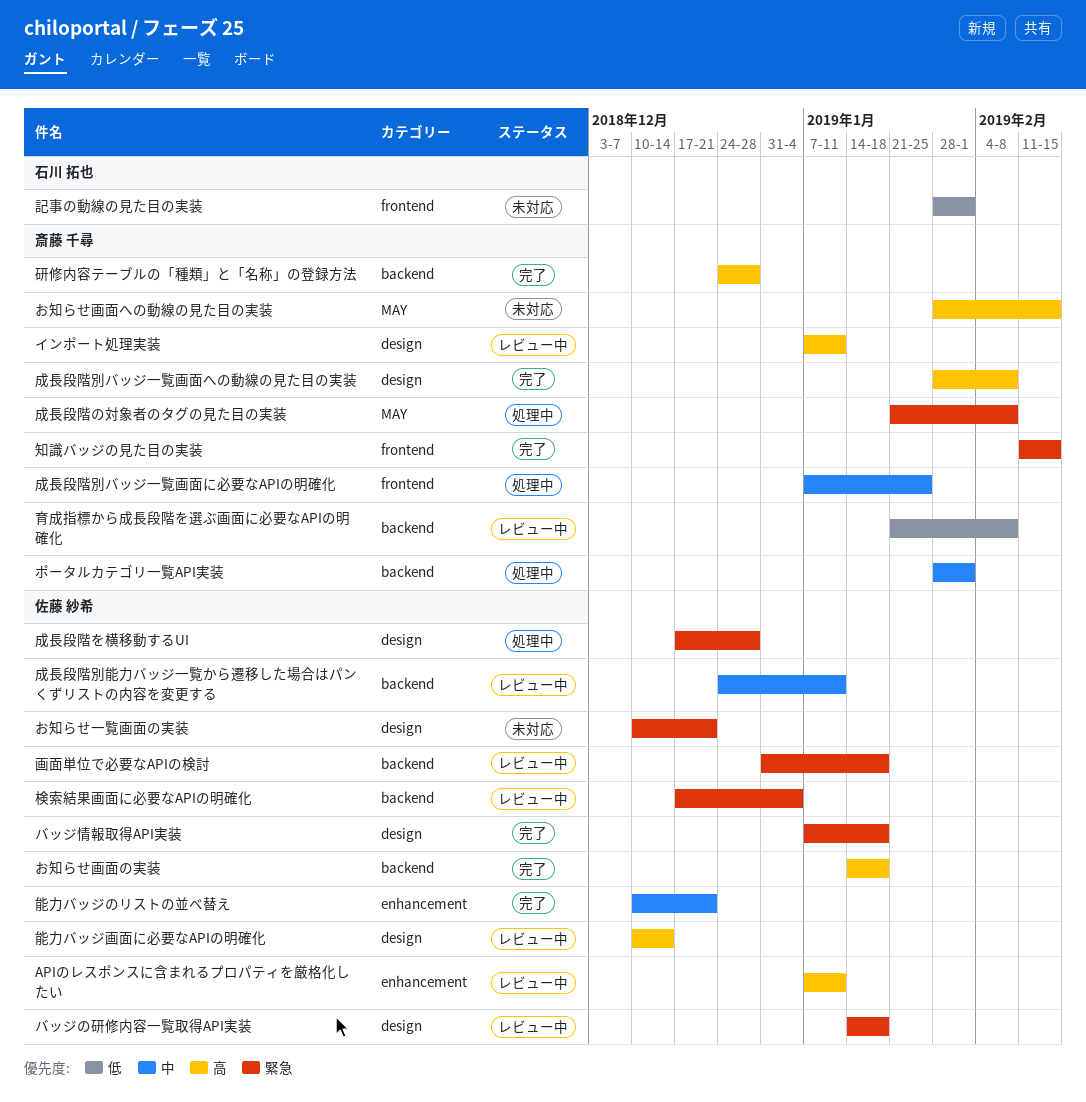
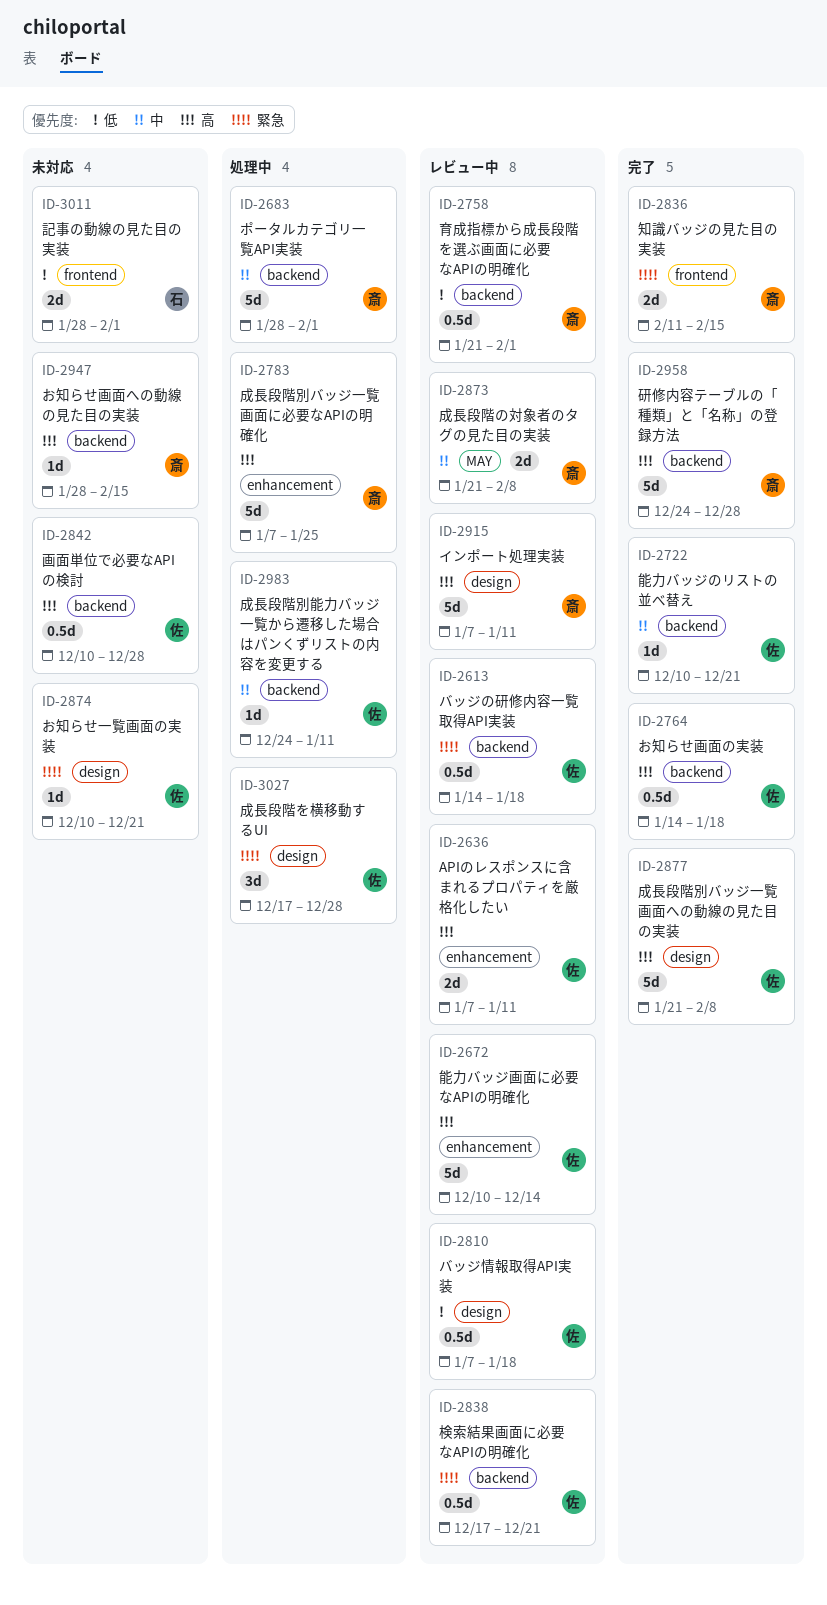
お知らせ画面への動線の見た目の実装, label: MAY -> backend
バッジの研修内容一覧取得API実装, label: design -> backend
バッジ情報取得API実装, status: 完了 -> レビュー中
バッジ情報取得API実装, priority: 緊急 -> 低
成長段階の対象者のタグの見た目の実装, status: 処理中 -> レビュー中
成長段階の対象者のタグの見た目の実装, priority: 緊急 -> 中
成長段階別バッジ一覧画面に必要なAPIの明確化, priority: 中 -> 高
成長段階別バッジ一覧画面に必要なAPIの明確化, label: frontend -> enhancement
成長段階別バッジ一覧画面への動線の見た目の実装, owner: 斎藤 千尋 -> 佐藤 紗希
成長段階別バッジ一覧画面への動線の見た目の実装, start: Jan 28 -> Jan 21
成長段階別能力バッジ一覧から遷移した場合はパンくずリストの内容を変更する, status: レビュー中 -> 処理中
検索結果画面に必要なAPIの明確化, due: Jan 4 -> Dec 21
画面単位で必要なAPIの検討, status: レビュー中 -> 未対応
画面単位で必要なAPIの検討, priority: 緊急 -> 高
画面単位で必要なAPIの検討, start: Dec 31 -> Dec 10
画面単位で必要なAPIの検討, due: Jan 18 -> Dec 28
育成指標から成長段階を選ぶ画面に必要なAPIの明確化, due: Feb 8 -> Feb 1
能力バッジのリストの並べ替え, label: enhancement -> backend
能力バッジ画面に必要なAPIの明確化, label: design -> enhancement

